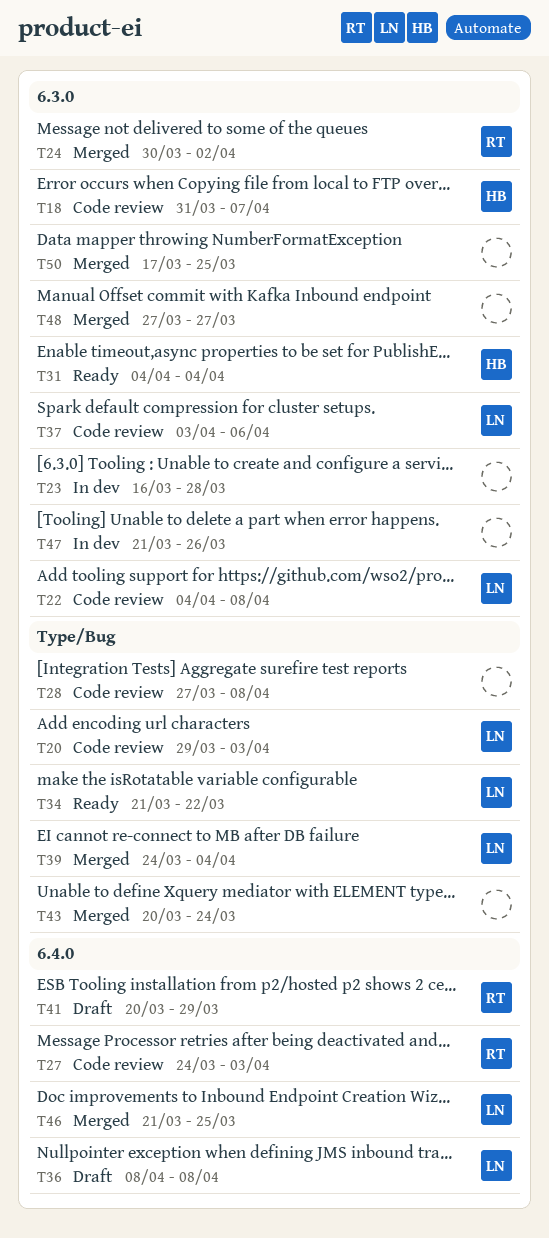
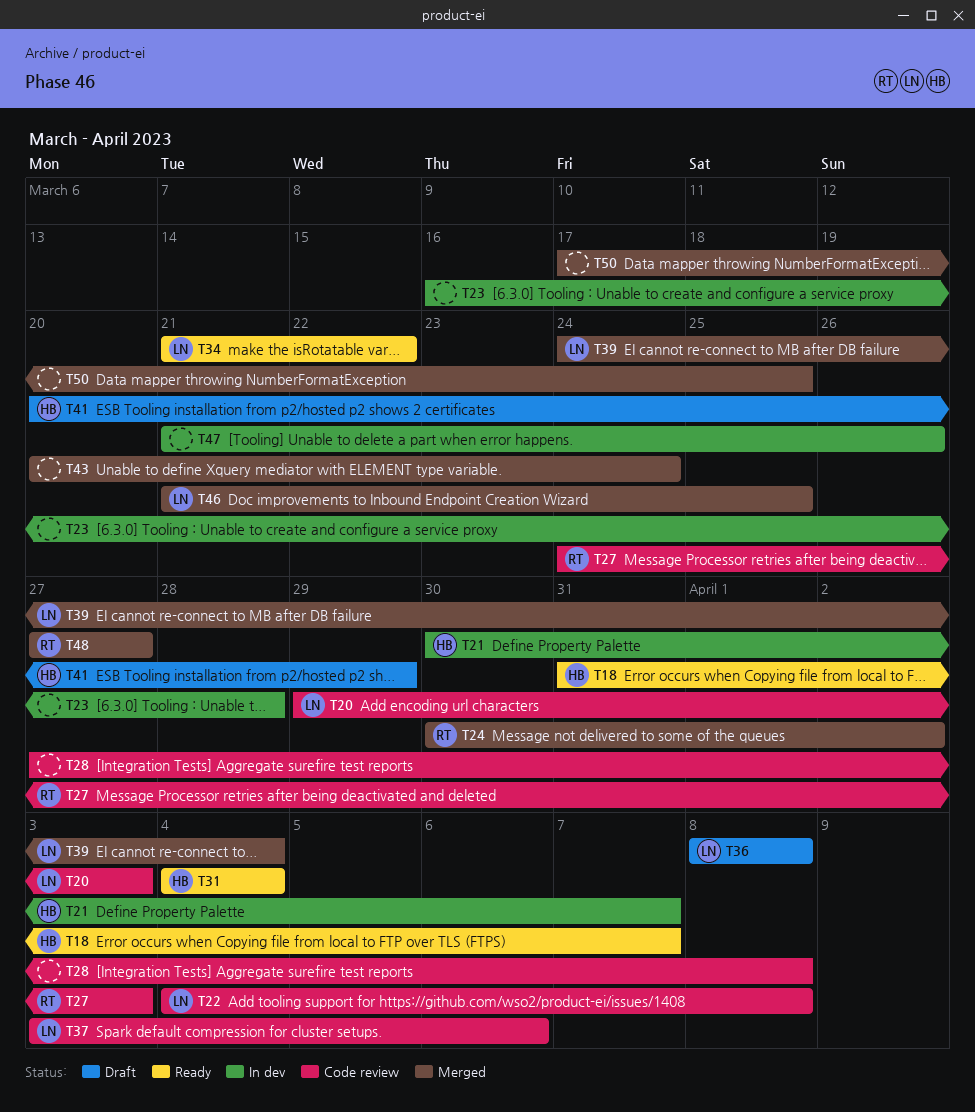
T18, status: Code review -> Ready
T21: none -> present
T41, owner: RT -> HB
T48, owner: none -> RT

